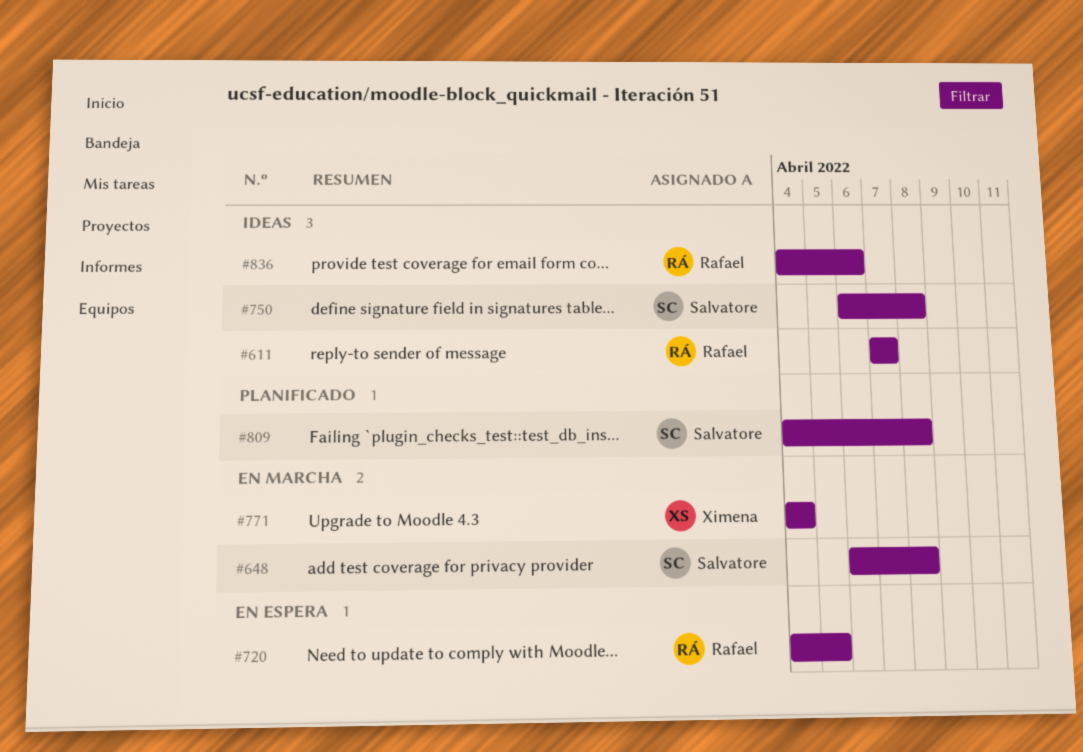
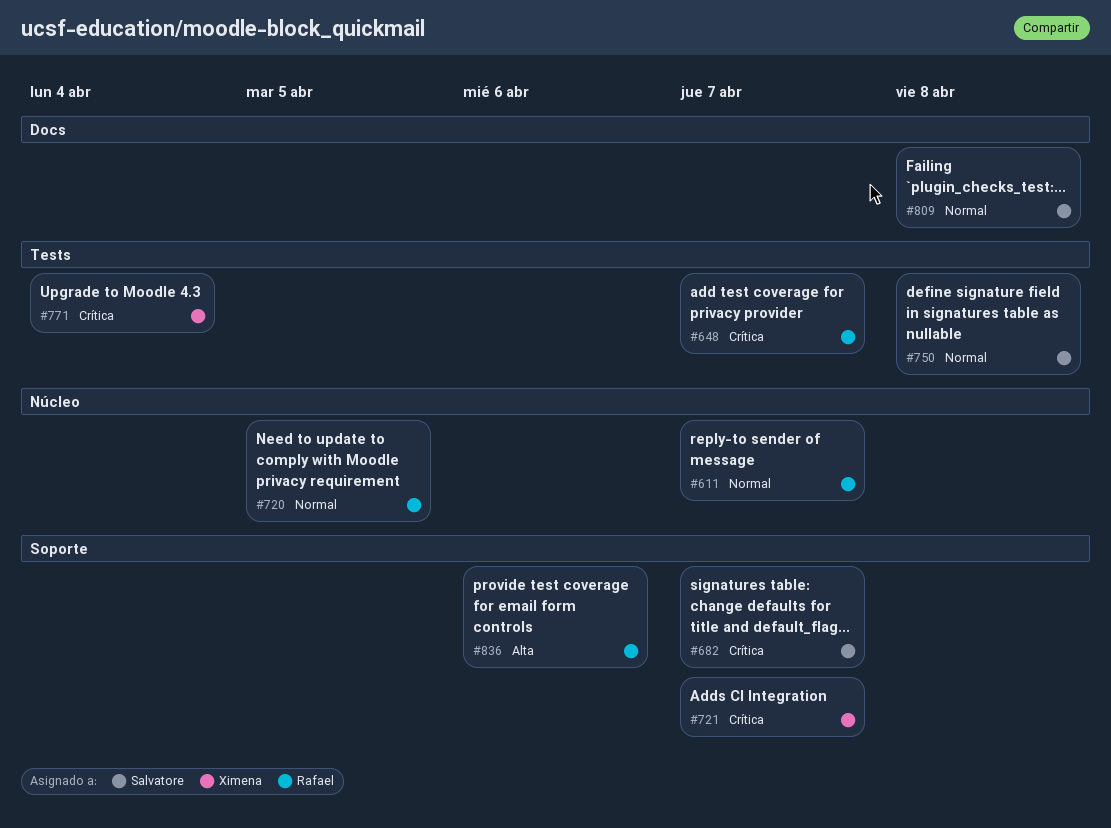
#648, owner: Salvatore -> Rafael
#648, due: Apr 8 -> Apr 7
#682: none -> present
#721: none -> present

